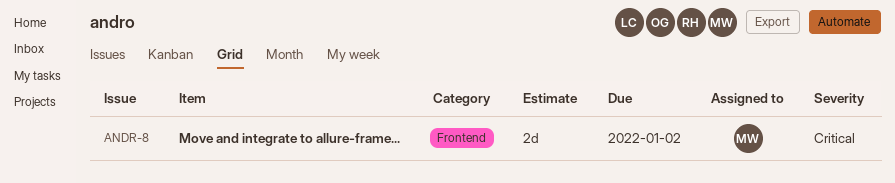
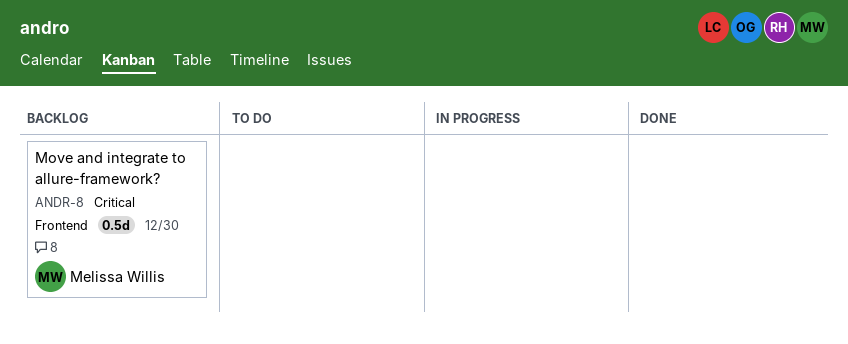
ANDR-8, estimate: 2d -> 0.5d
ANDR-8, due: Jan 2 -> Dec 30

